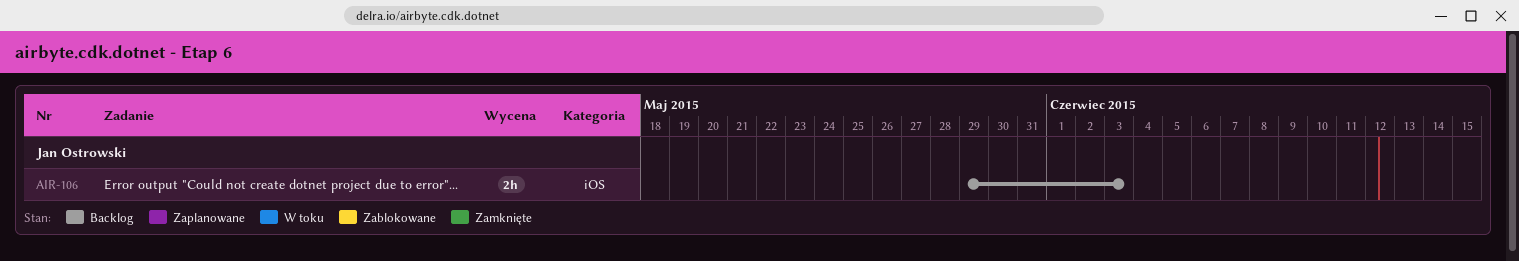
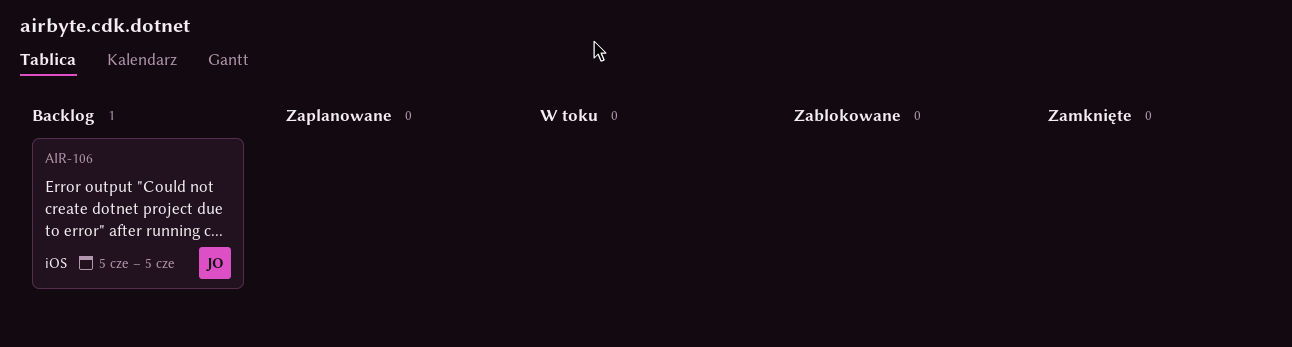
AIR-106, start: May 29 -> Jun 5
AIR-106, due: Jun 3 -> Jun 5

